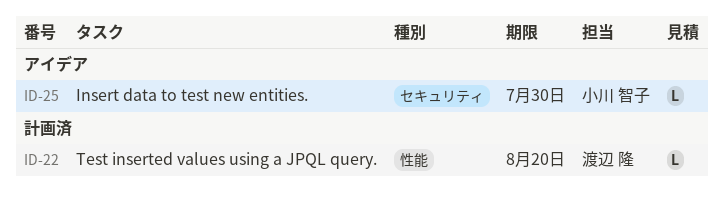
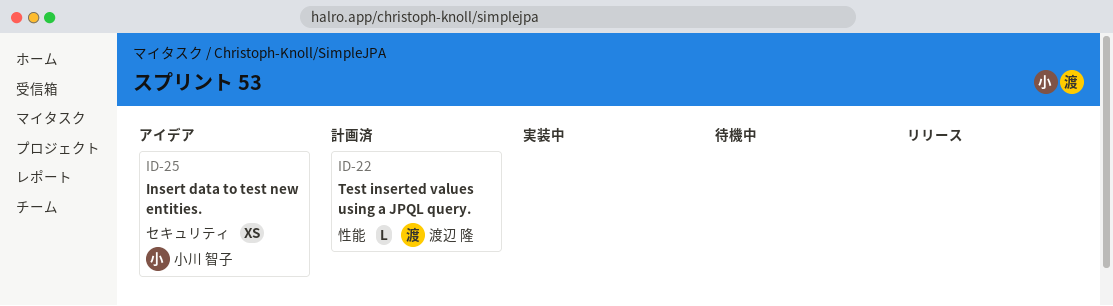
ID-25, estimate: L -> XS

